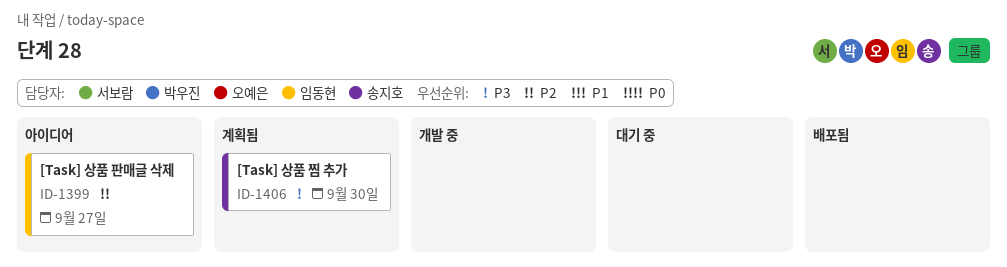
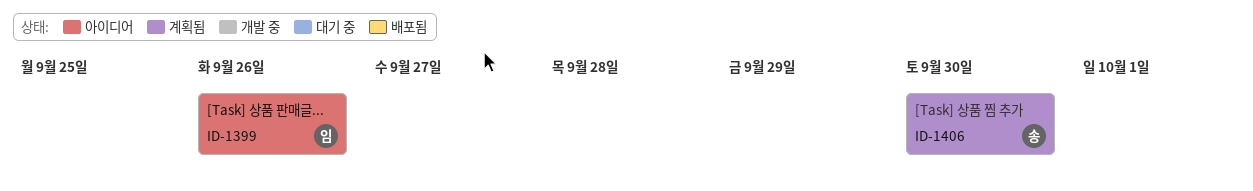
ID-1399, due: Sep 27 -> Sep 26

